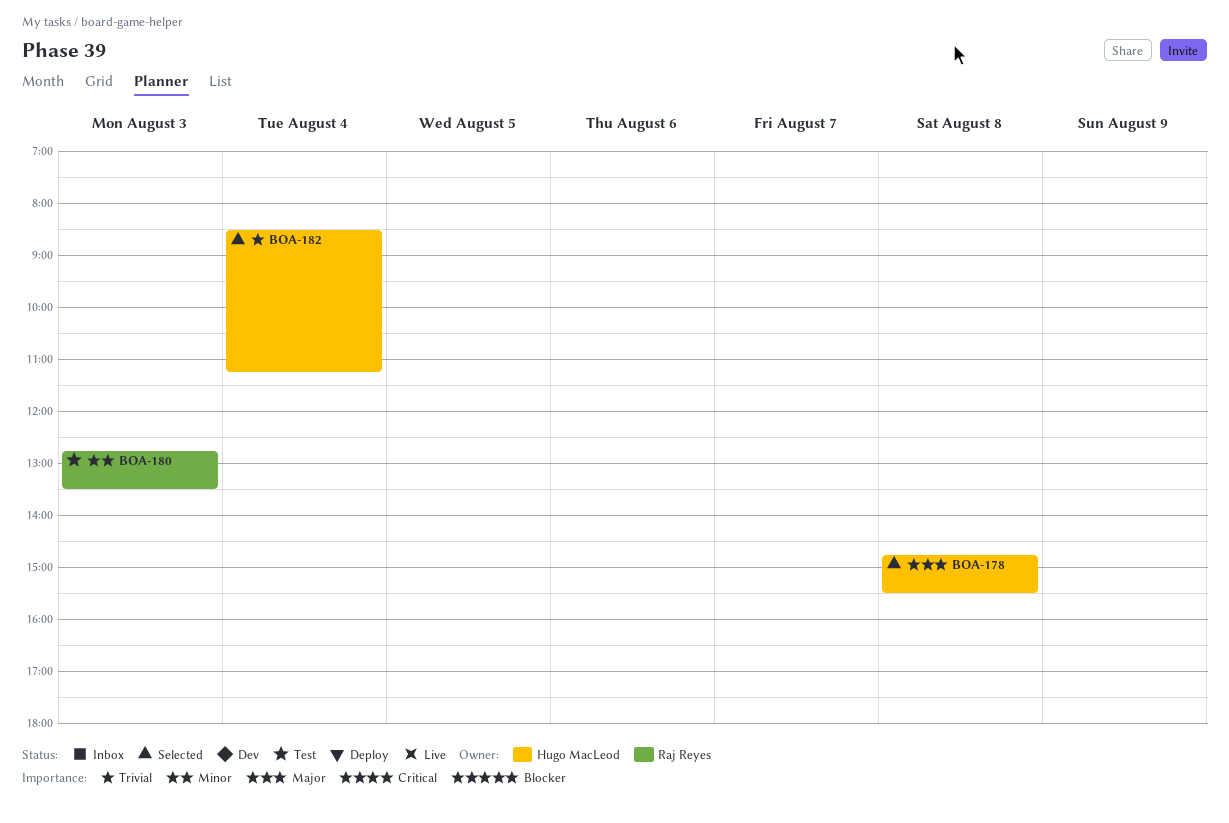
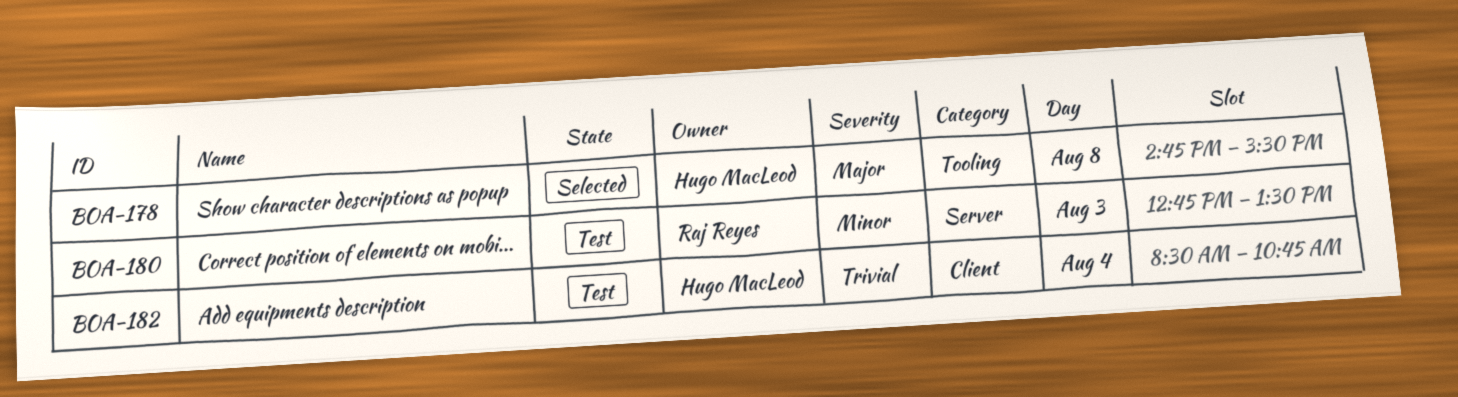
BOA-182, status: Selected -> Test
BOA-182, ends: 11:15 -> 10:45

